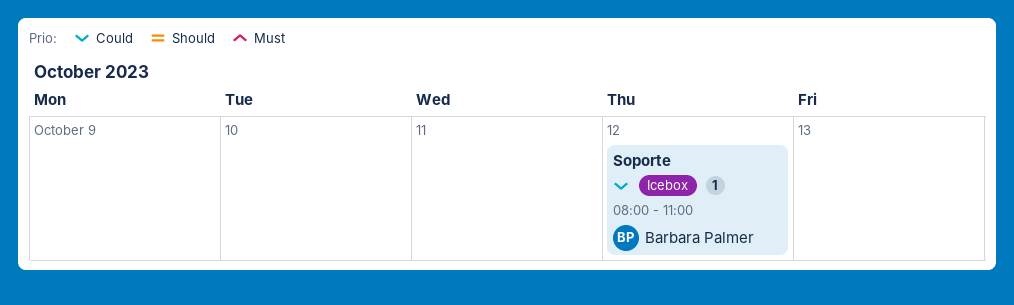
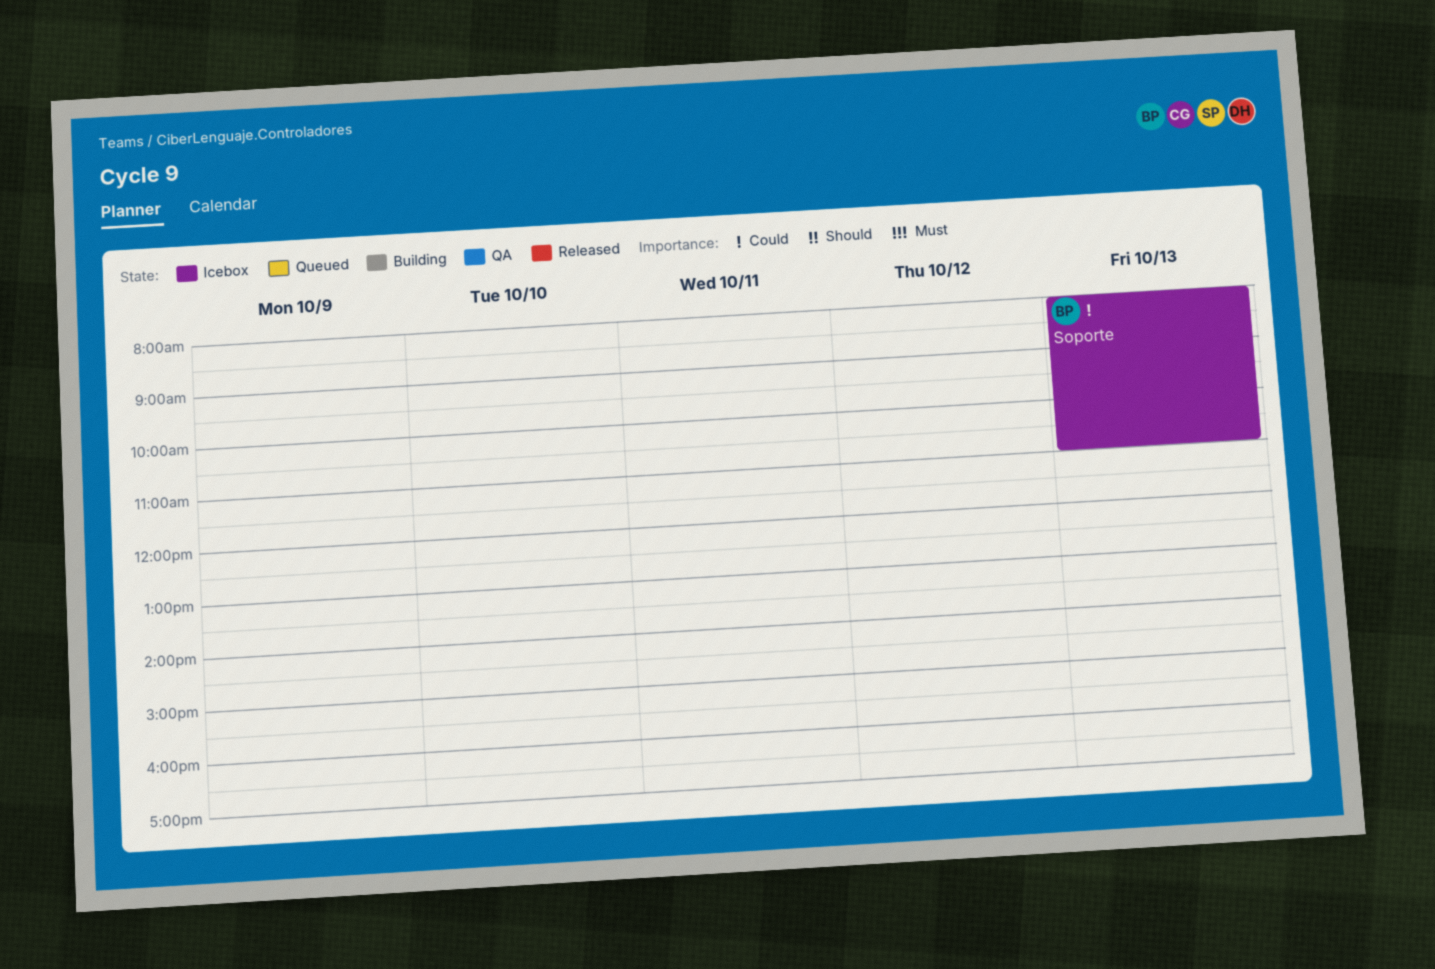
Soporte, day: Oct 12 -> Oct 13

